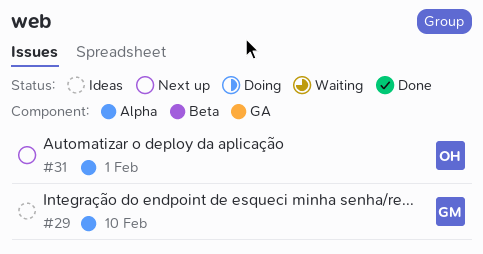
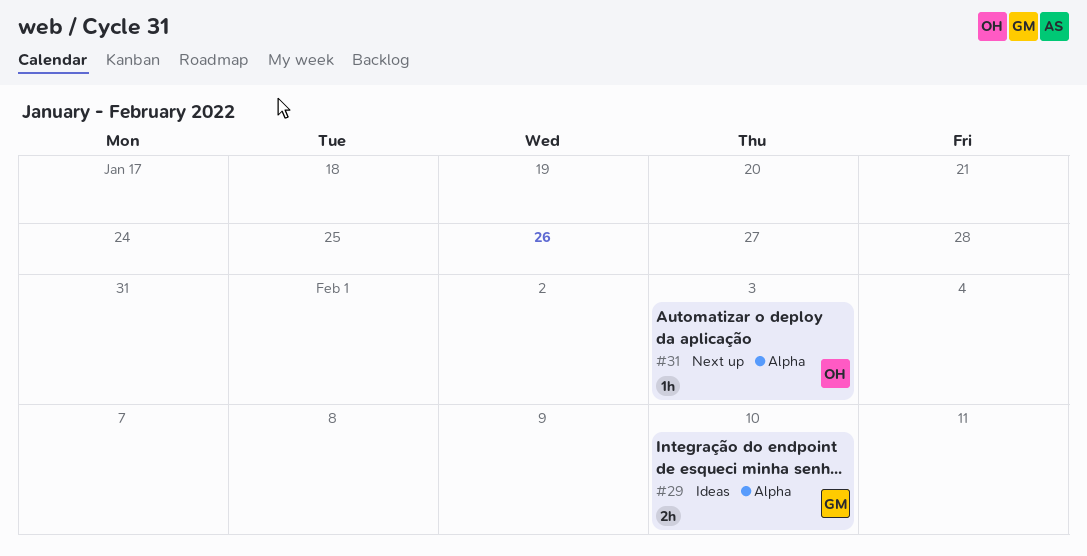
#31, due: Feb 1 -> Feb 3

